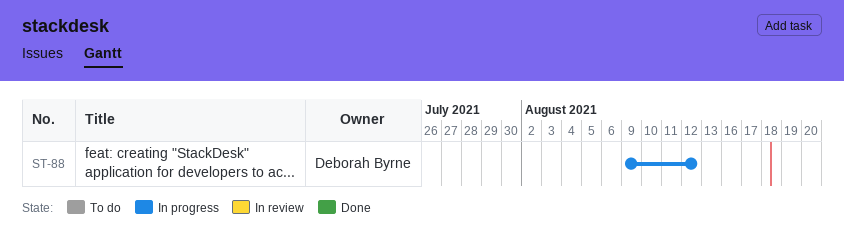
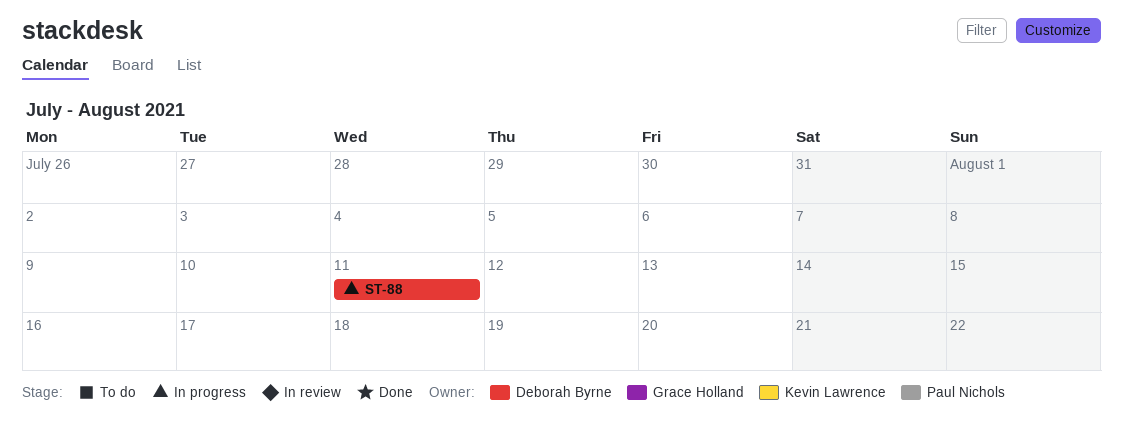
ST-88, start: Aug 9 -> Aug 11
ST-88, due: Aug 12 -> Aug 11

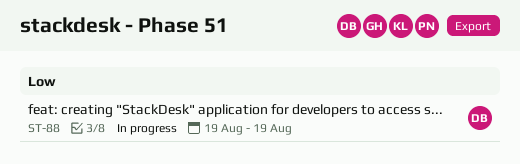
ST-88, start: Aug 11 -> Aug 19
ST-88, due: Aug 11 -> Aug 19

